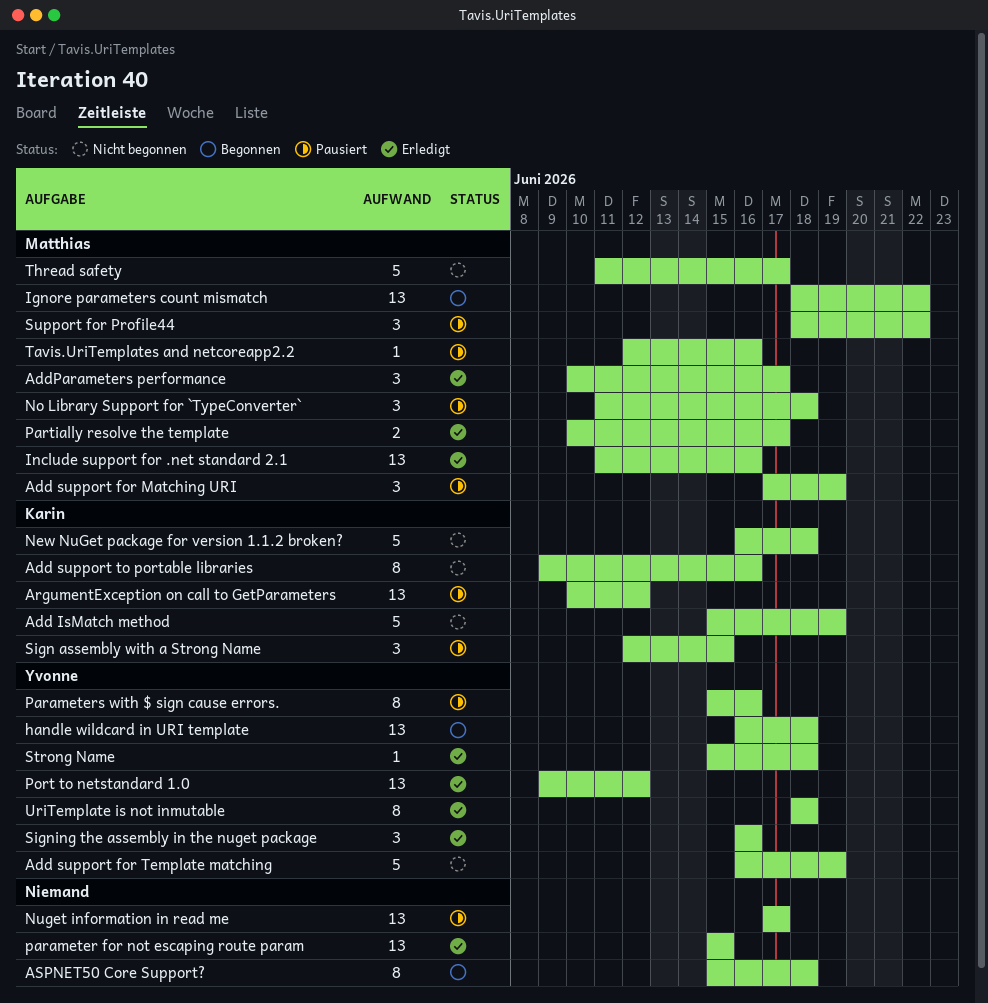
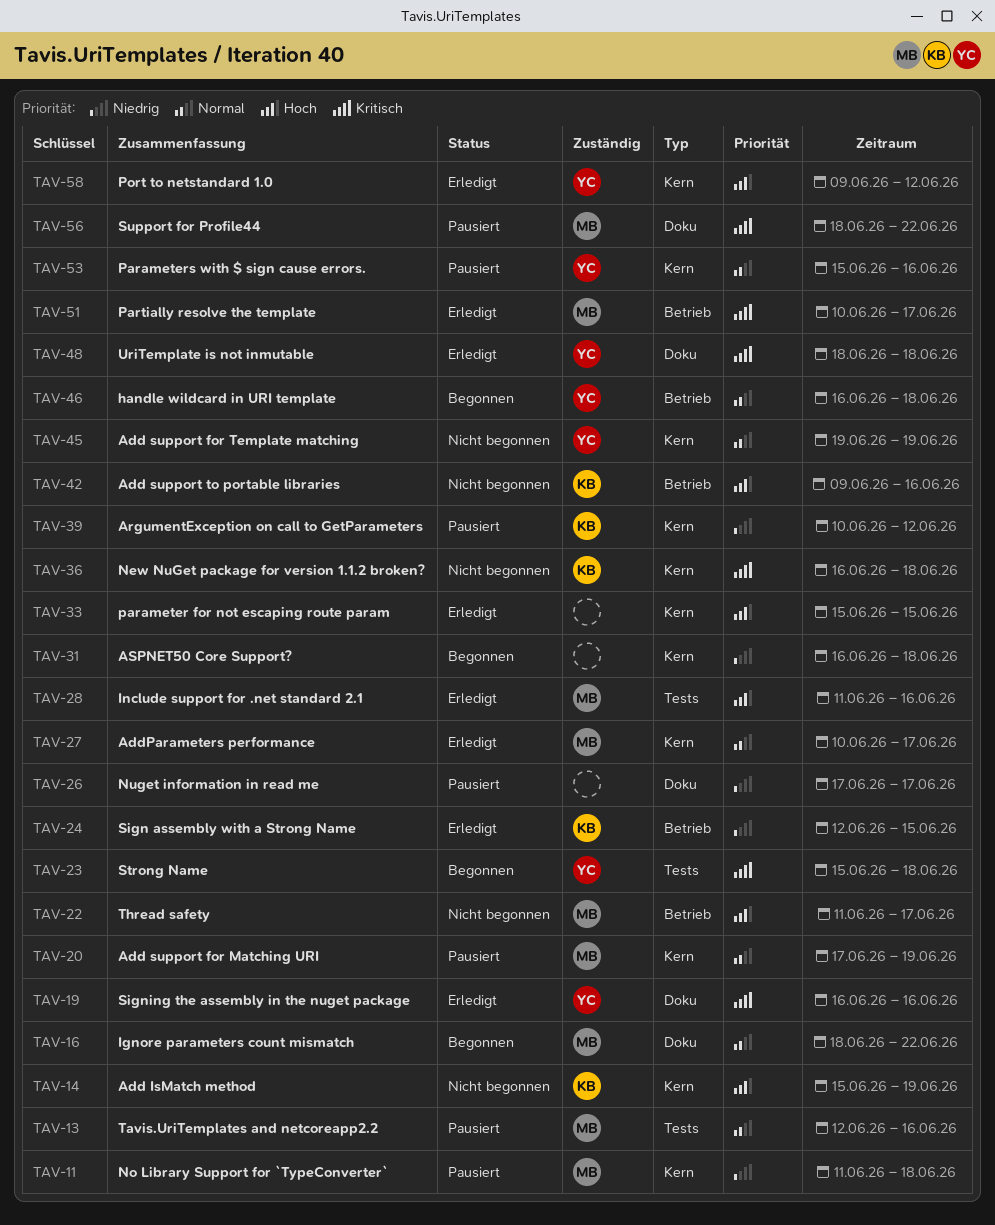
Add support for Template matching, start: Jun 16 -> Jun 19
ASPNET50 Core Support?, start: Jun 15 -> Jun 16
Sign assembly with a Strong Name, status: Pausiert -> Erledigt
Strong Name, status: Erledigt -> Begonnen

